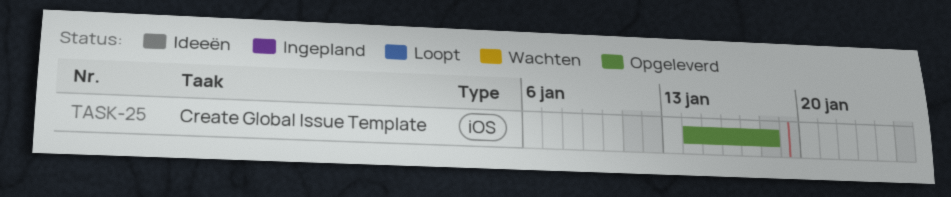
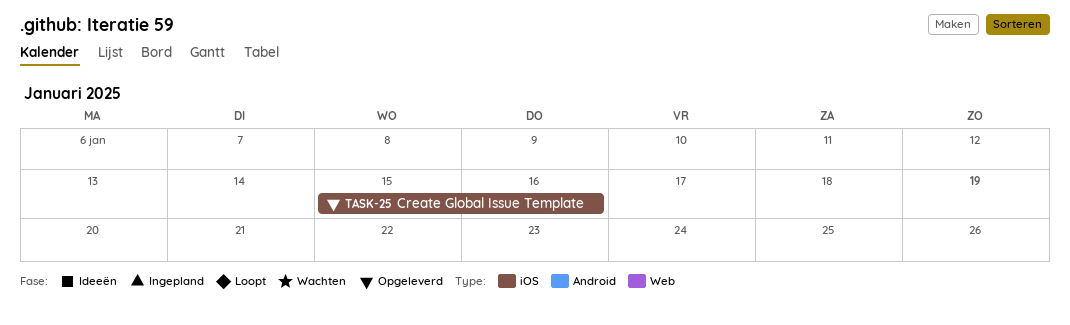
TASK-25, start: Jan 14 -> Jan 15
TASK-25, due: Jan 18 -> Jan 16

